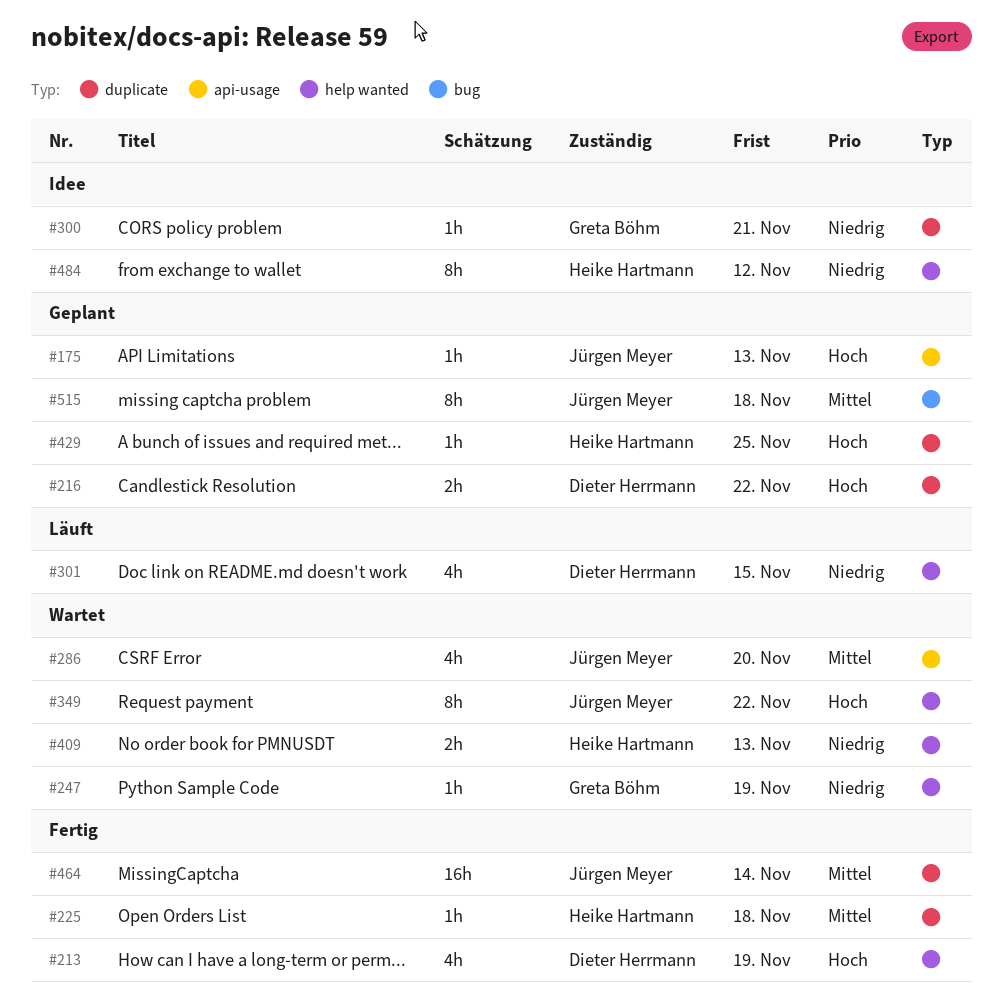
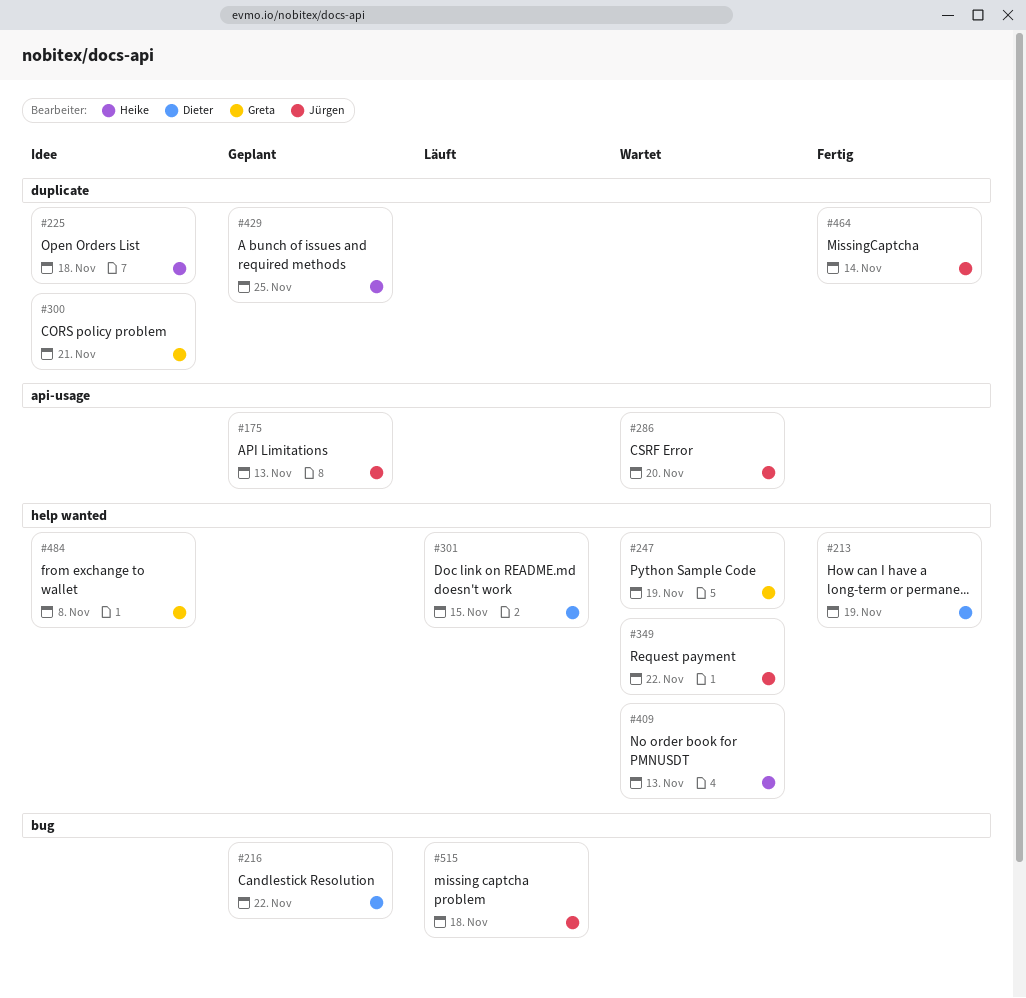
#216, label: duplicate -> bug
#225, status: Fertig -> Idee
#484, owner: Heike Hartmann -> Greta Böhm
#484, due: Nov 12 -> Nov 8
#515, status: Geplant -> Läuft

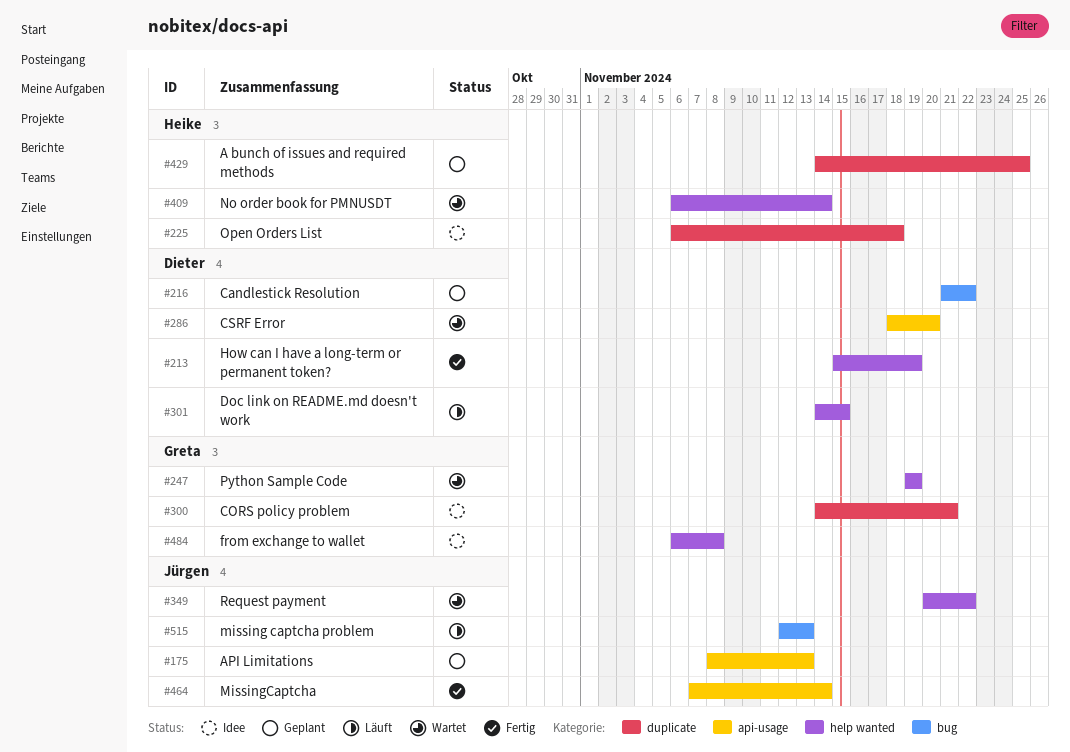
#286, owner: Jürgen -> Dieter
#409, due: Nov 13 -> Nov 14
#464, label: duplicate -> api-usage
#515, due: Nov 18 -> Nov 13

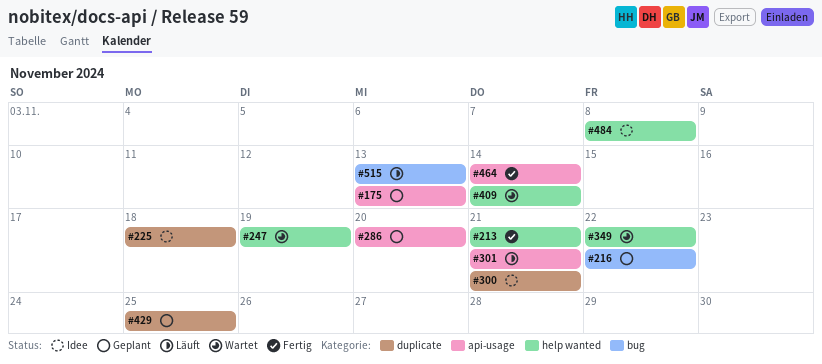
#213, due: Nov 19 -> Nov 21
#286, status: Wartet -> Geplant
#301, label: help wanted -> api-usage
#301, due: Nov 15 -> Nov 21

